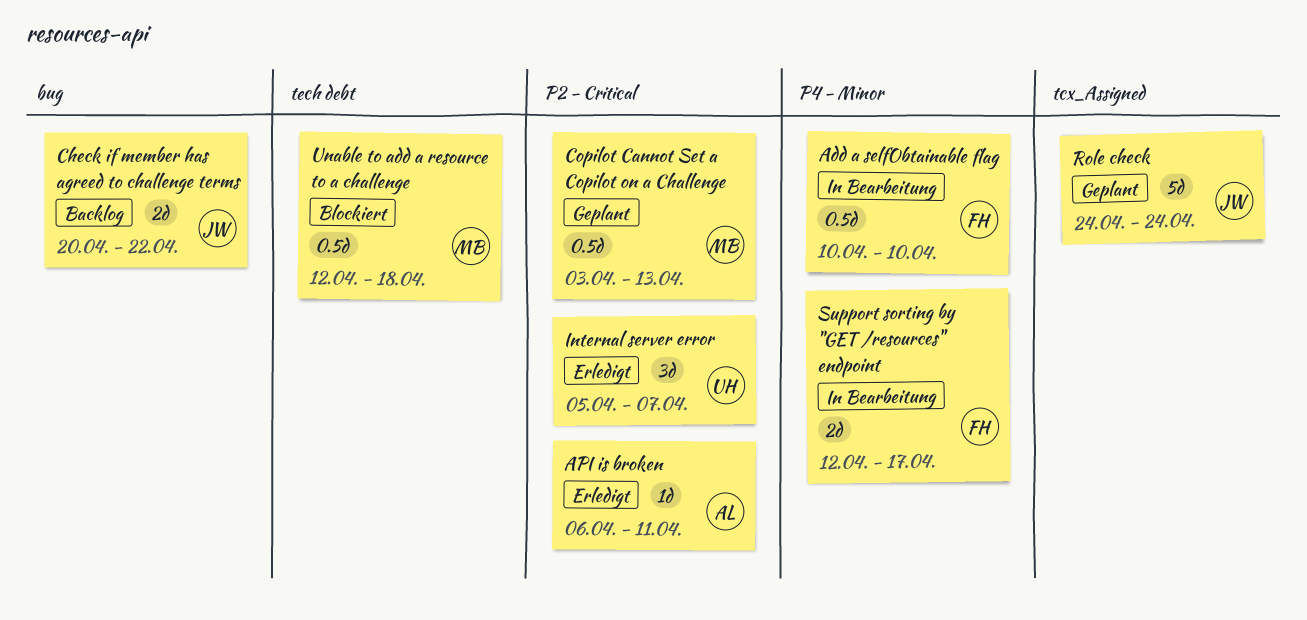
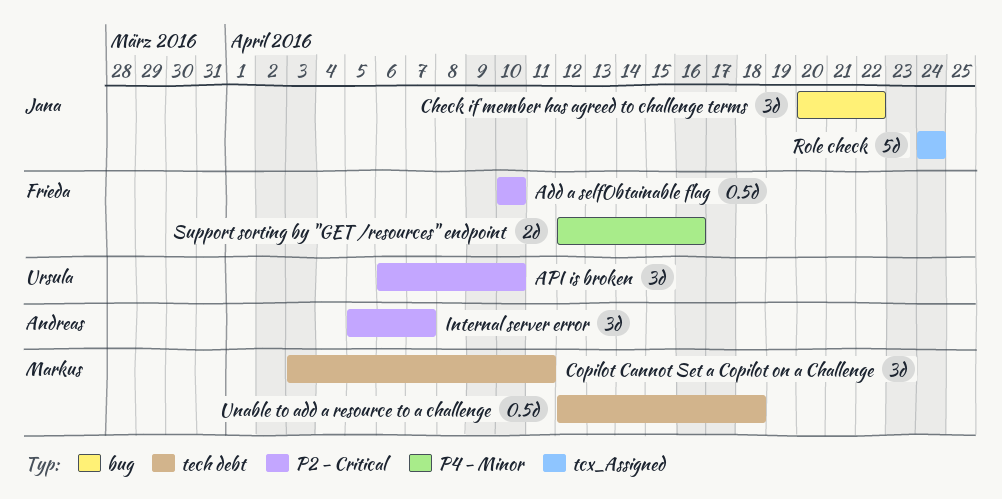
Add a selfObtainable flag, label: P4 - Minor -> P2 - Critical
API is broken, owner: Andreas -> Ursula
API is broken, estimate: 1d -> 3d
API is broken, due: Apr 11 -> Apr 10
Check if member has agreed to challenge terms, estimate: 2d -> 3d
Copilot Cannot Set a Copilot on a Challenge, label: P2 - Critical -> tech debt
Copilot Cannot Set a Copilot on a Challenge, estimate: 0.5d -> 3d
Copilot Cannot Set a Copilot on a Challenge, due: Apr 13 -> Apr 11
Internal server error, owner: Ursula -> Andreas
Support sorting by "GET /resources" endpoint, due: Apr 17 -> Apr 16

